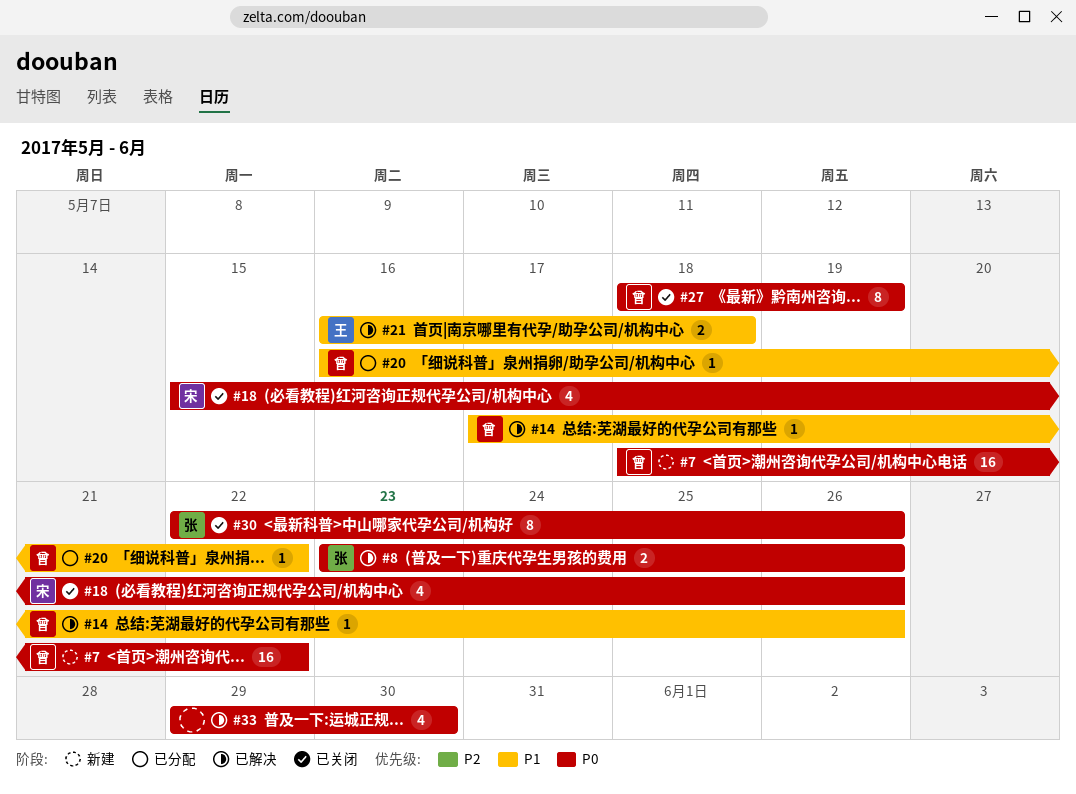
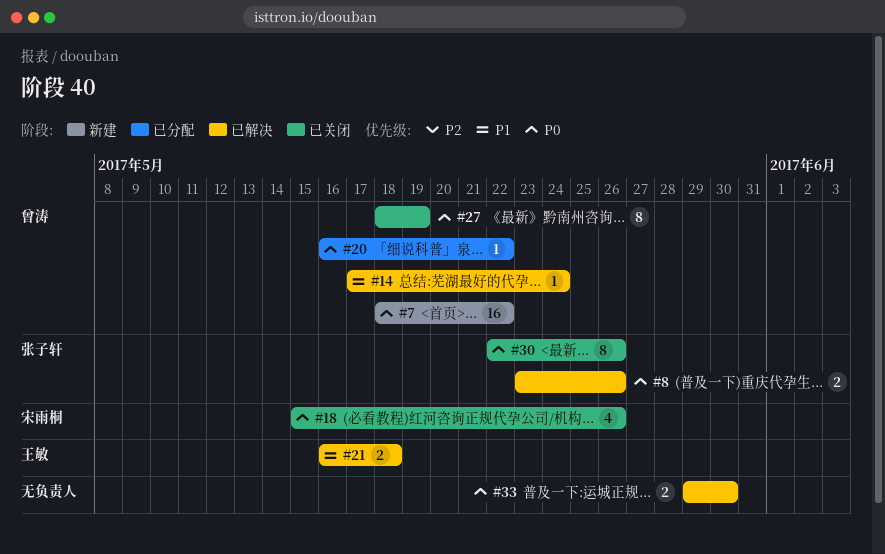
#14, due: May 26 -> May 24
#20, priority: P1 -> P0
#33, estimate: 4 -> 2

